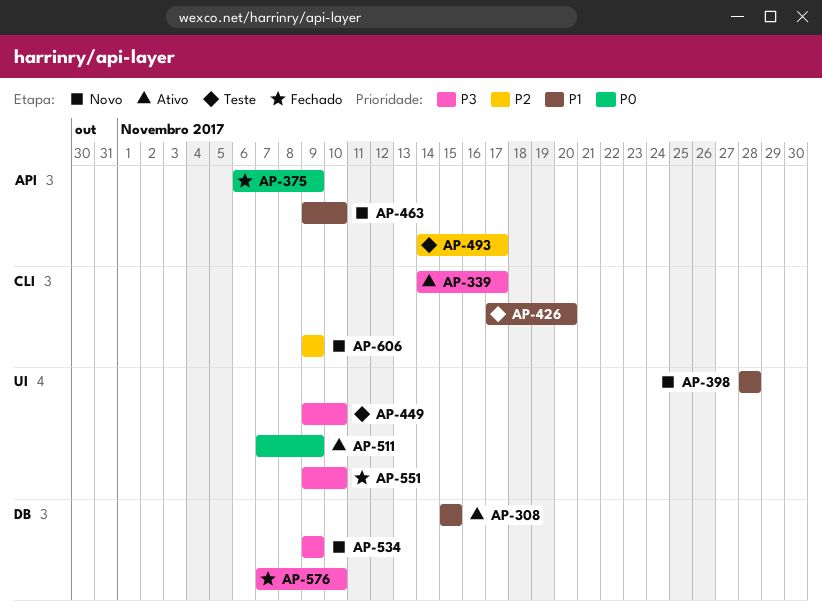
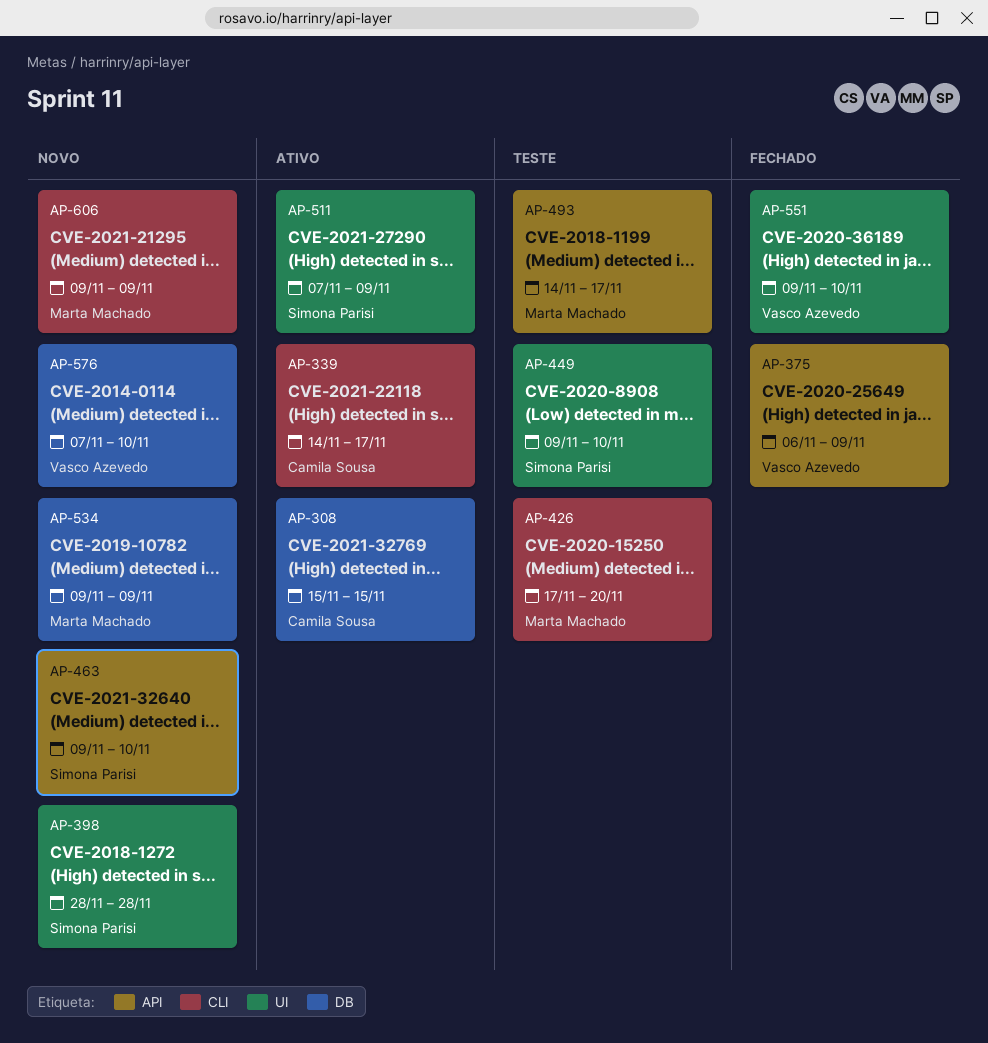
AP-576, status: Fechado -> Novo

